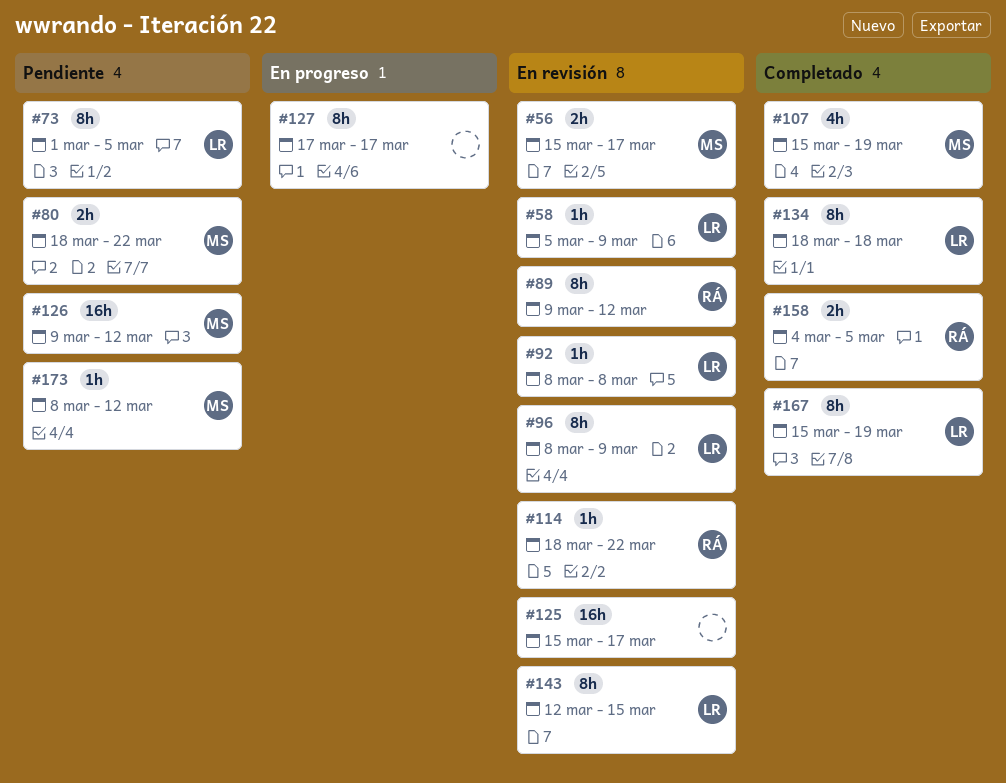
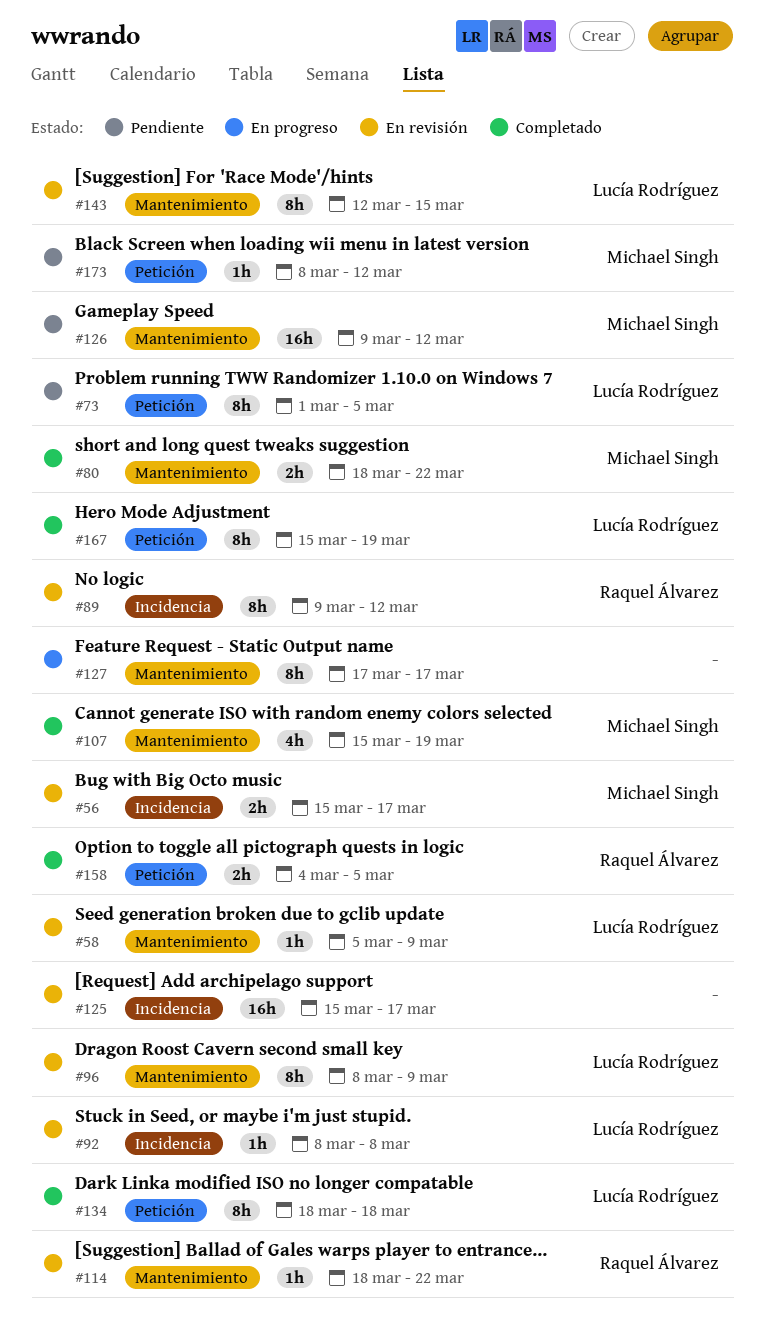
#80, status: Pendiente -> Completado

